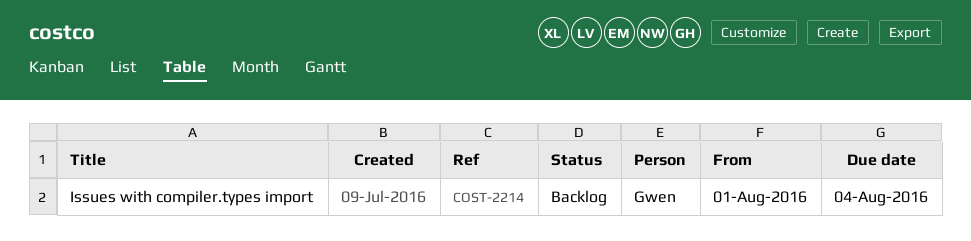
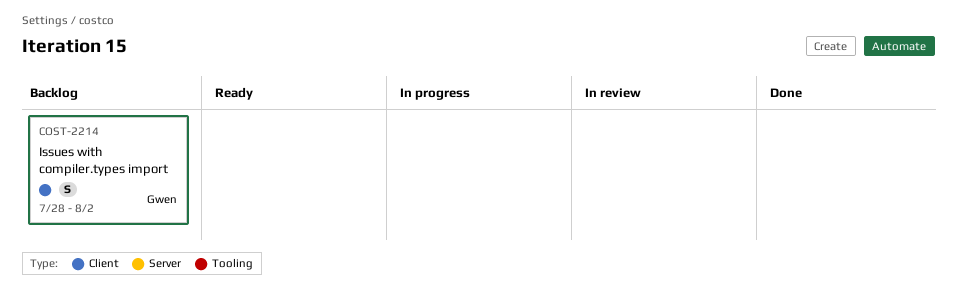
COST-2214, start: Aug 1 -> Jul 28
COST-2214, due: Aug 4 -> Aug 2

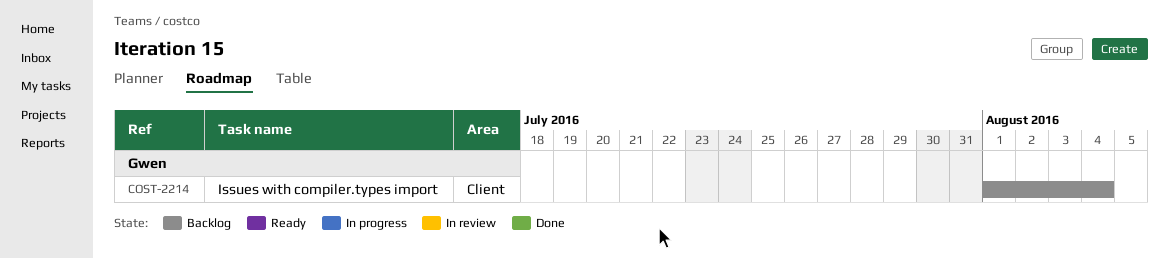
COST-2214, start: Jul 28 -> Aug 1
COST-2214, due: Aug 2 -> Aug 4

